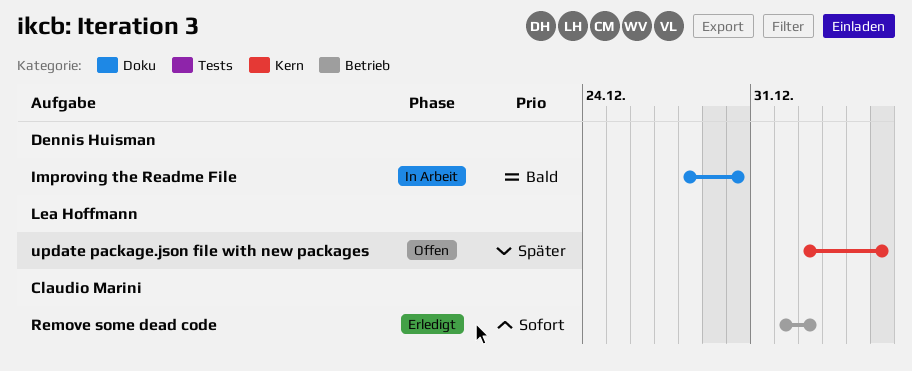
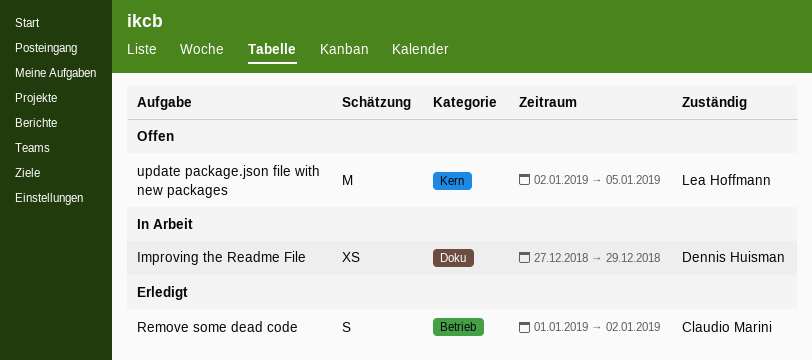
Improving the Readme File, start: Dec 28 -> Dec 27
Improving the Readme File, due: Dec 30 -> Dec 29

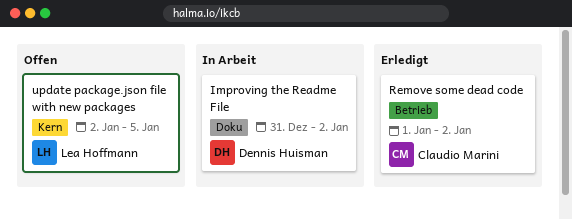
Improving the Readme File, start: Dec 27 -> Dec 31
Improving the Readme File, due: Dec 29 -> Jan 2

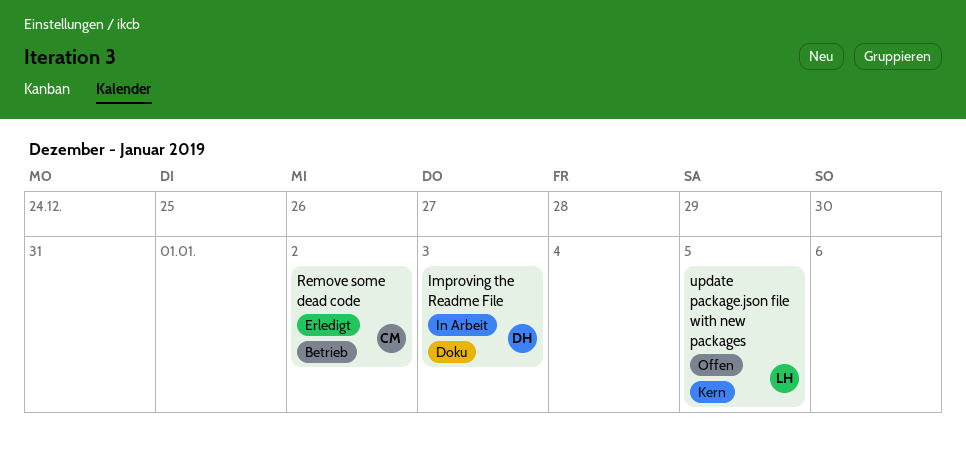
Improving the Readme File, due: Jan 2 -> Jan 3

